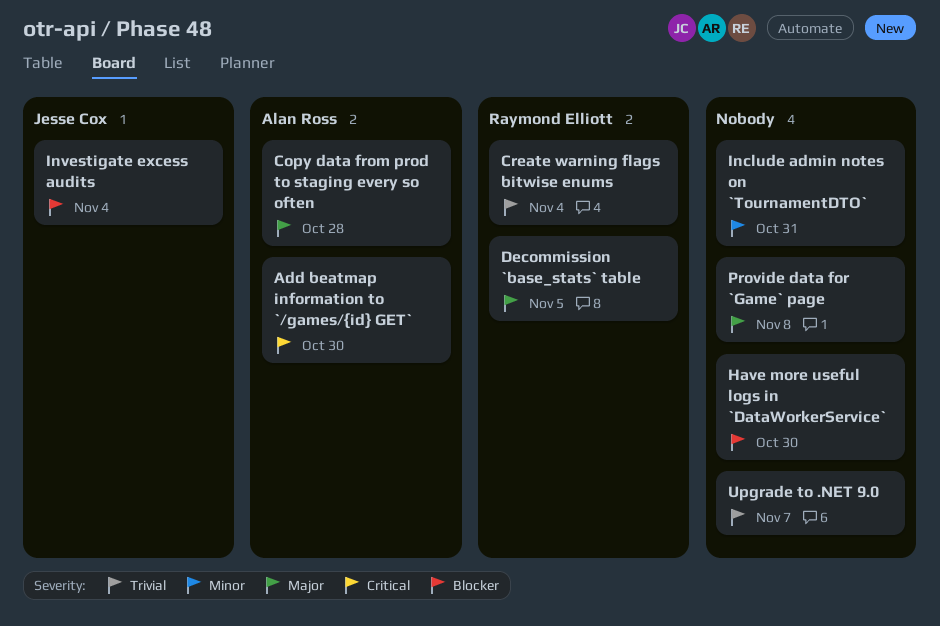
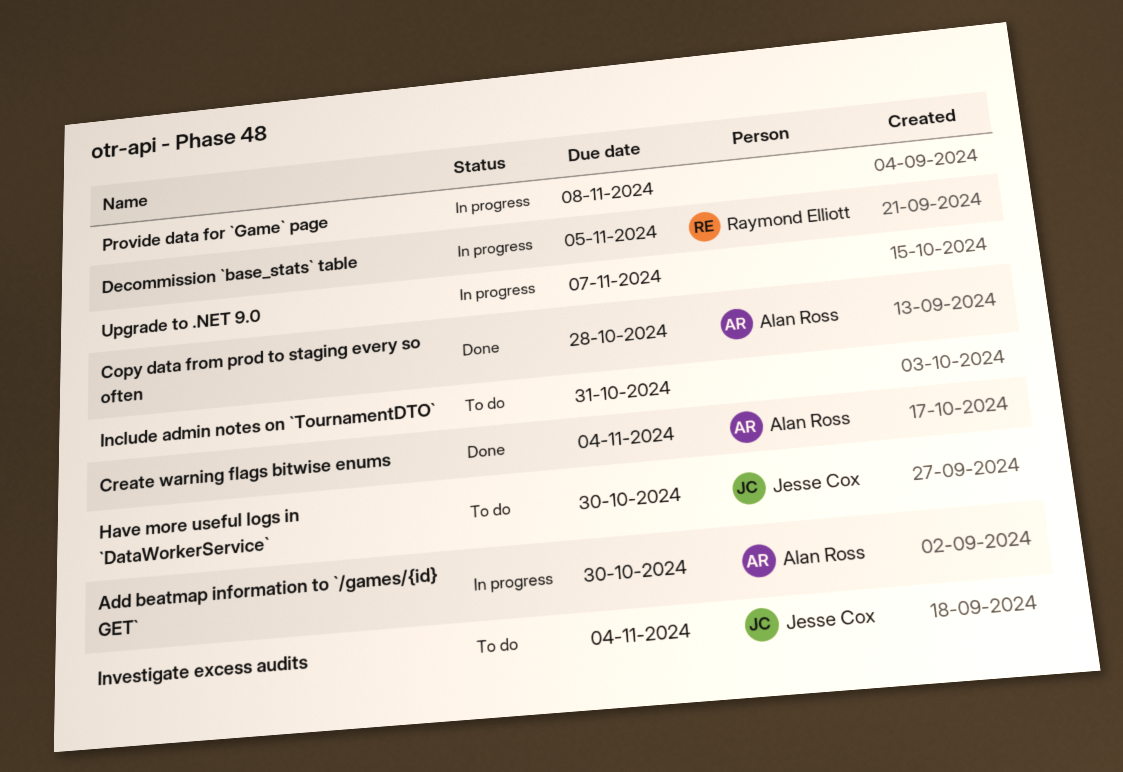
Create warning flags bitwise enums, owner: Raymond Elliott -> Alan Ross
Have more useful logs in `DataWorkerService`, owner: none -> Jesse Cox

